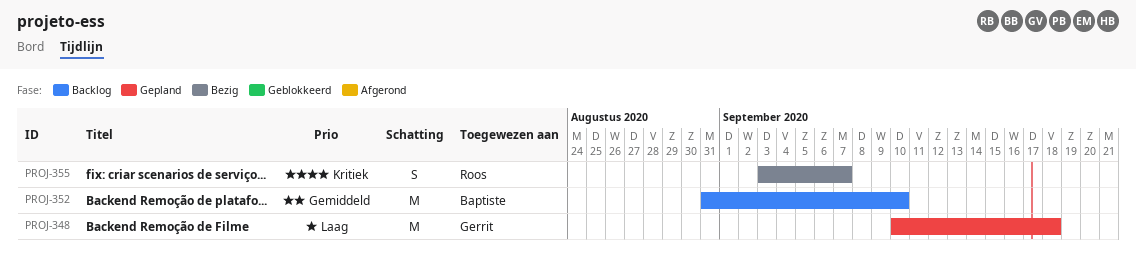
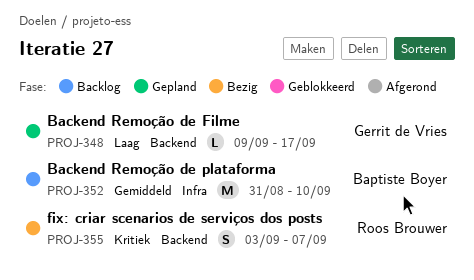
PROJ-348, estimate: M -> L
PROJ-348, start: Sep 10 -> Sep 9
PROJ-348, due: Sep 18 -> Sep 17

